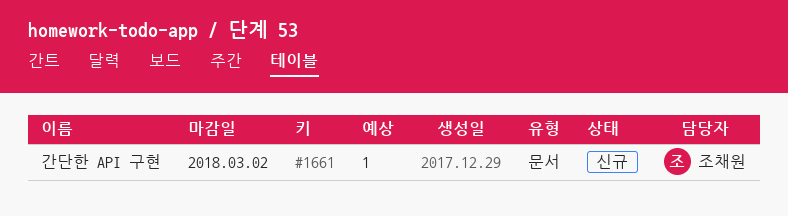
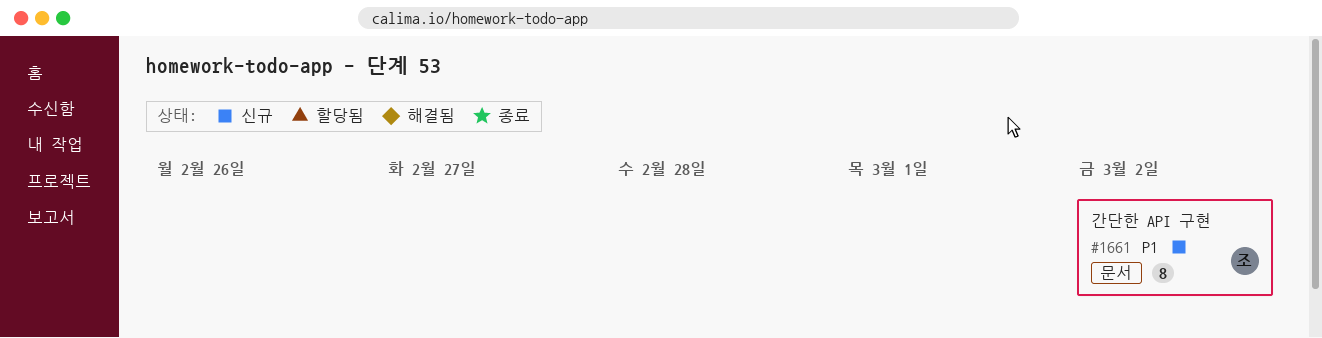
#1661, estimate: 1 -> 8

